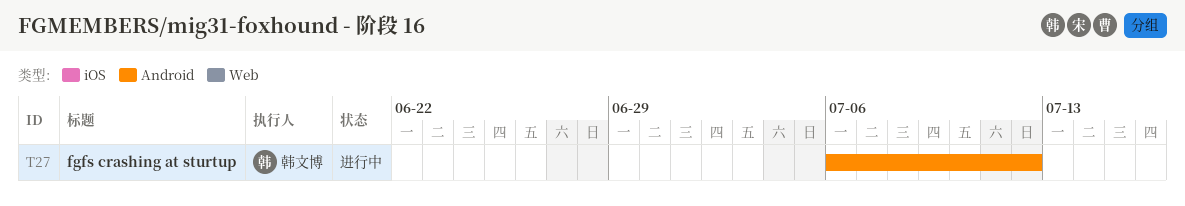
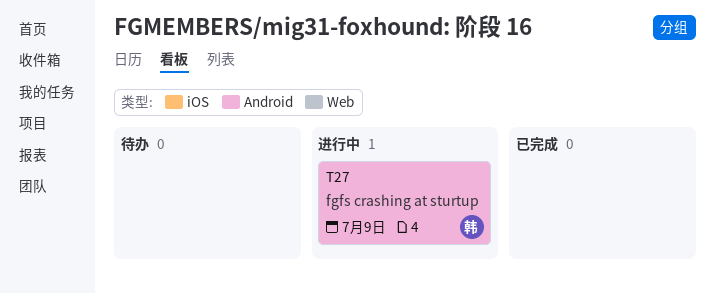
T27, due: Jul 12 -> Jul 9

